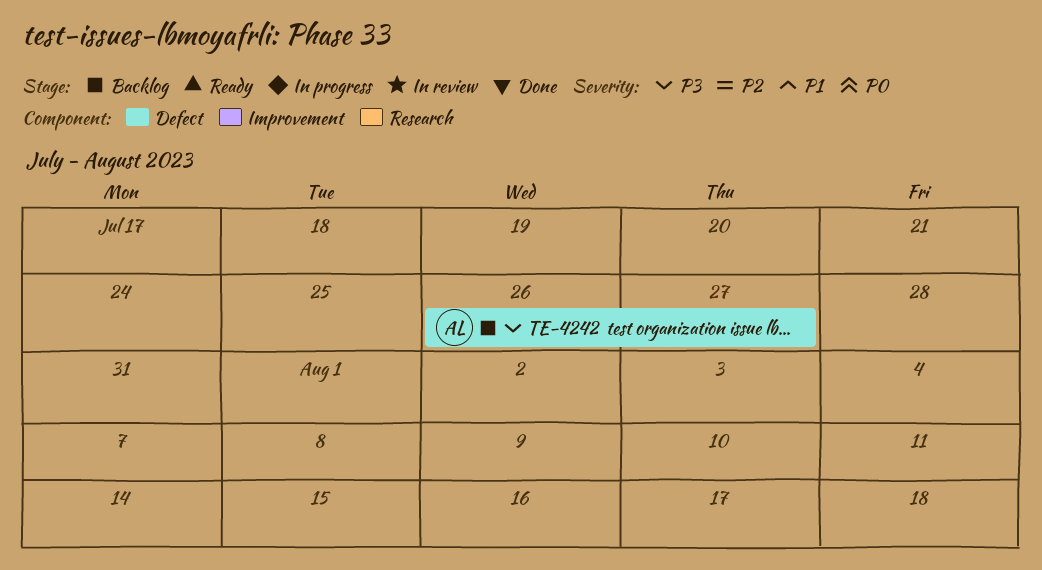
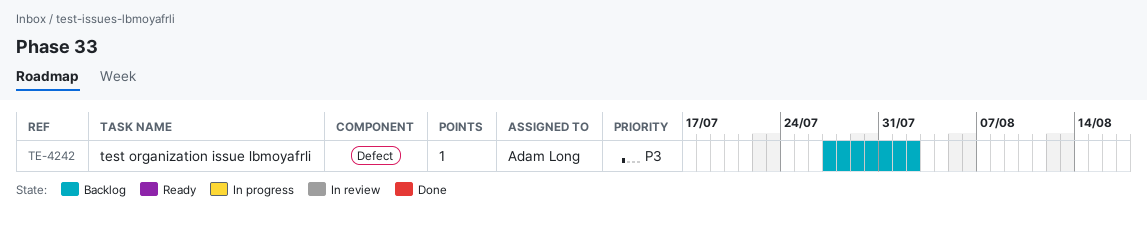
TE-4242, start: Jul 26 -> Jul 27
TE-4242, due: Jul 27 -> Aug 2

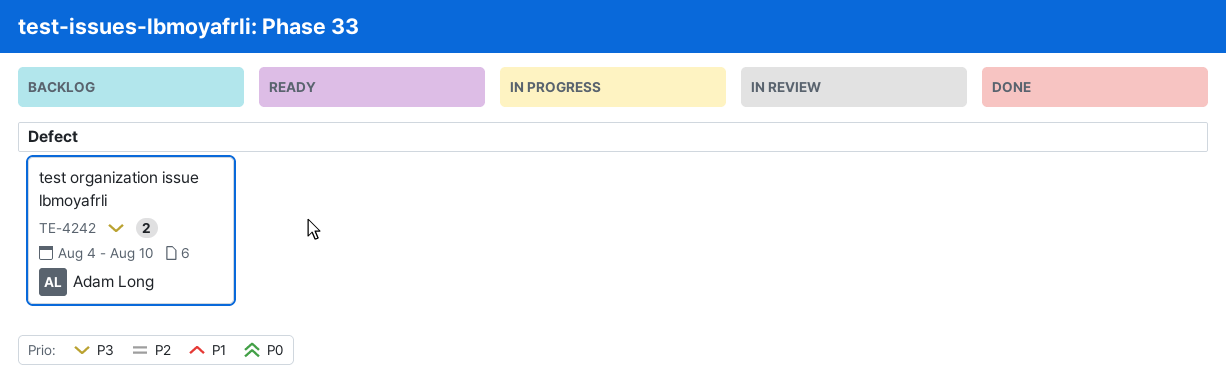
TE-4242, estimate: 1 -> 2
TE-4242, start: Jul 27 -> Aug 4
TE-4242, due: Aug 2 -> Aug 10

